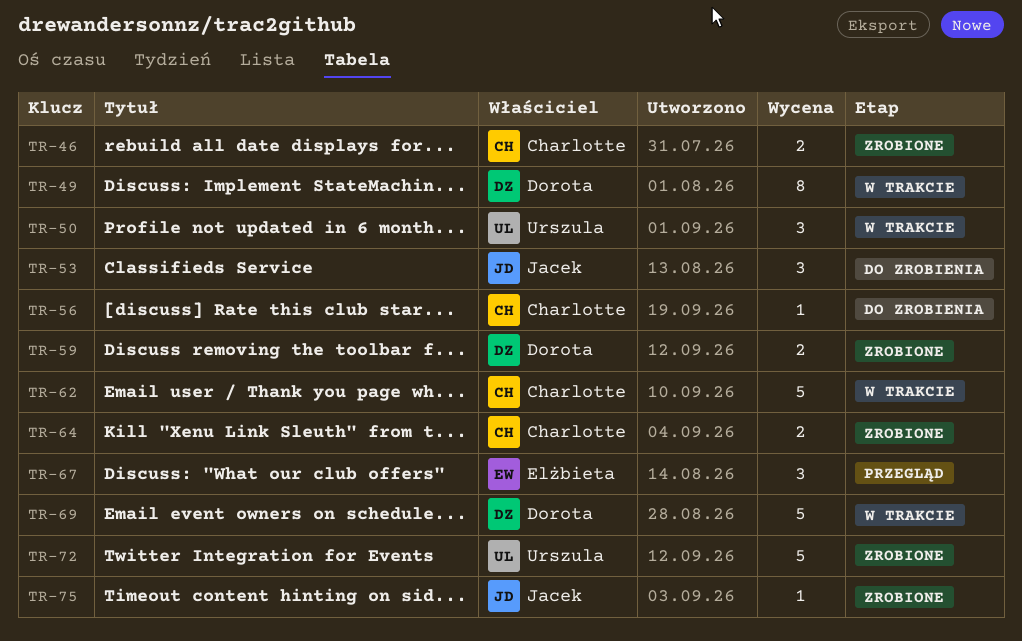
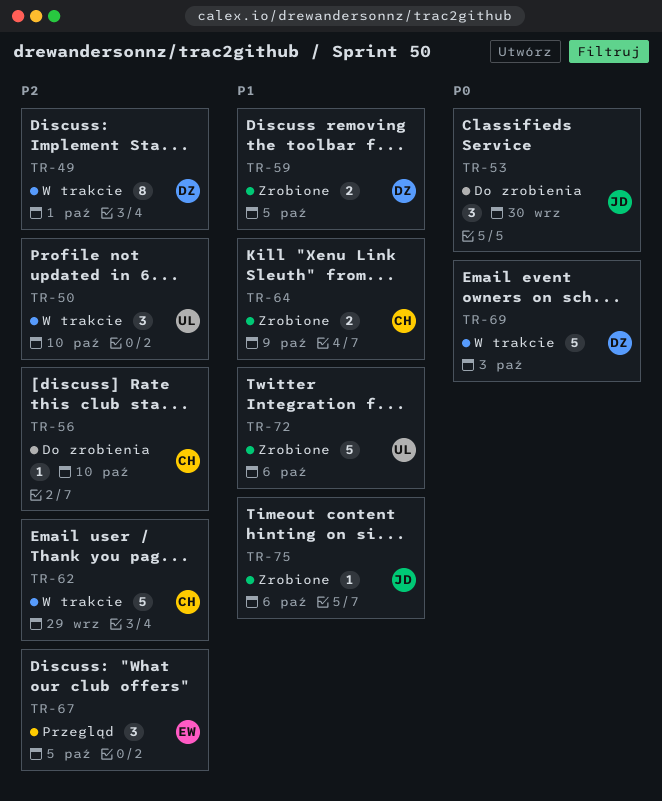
TR-46: present -> none

